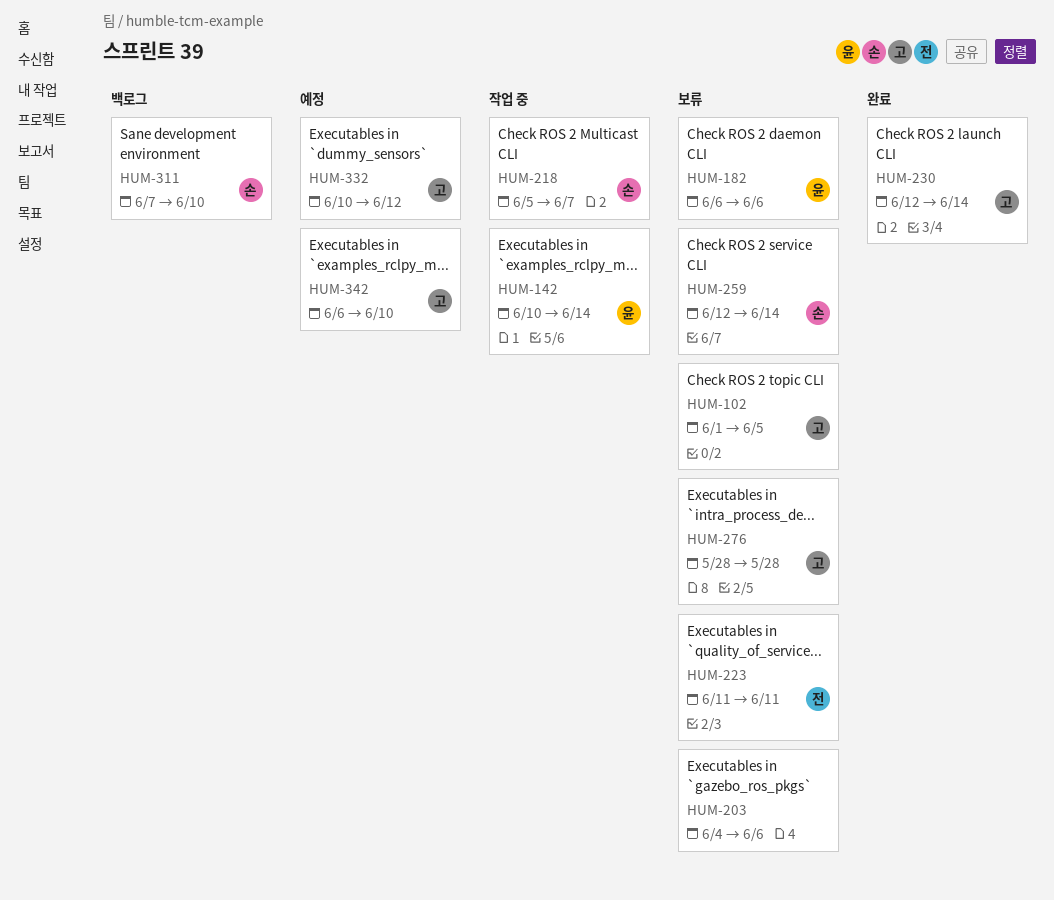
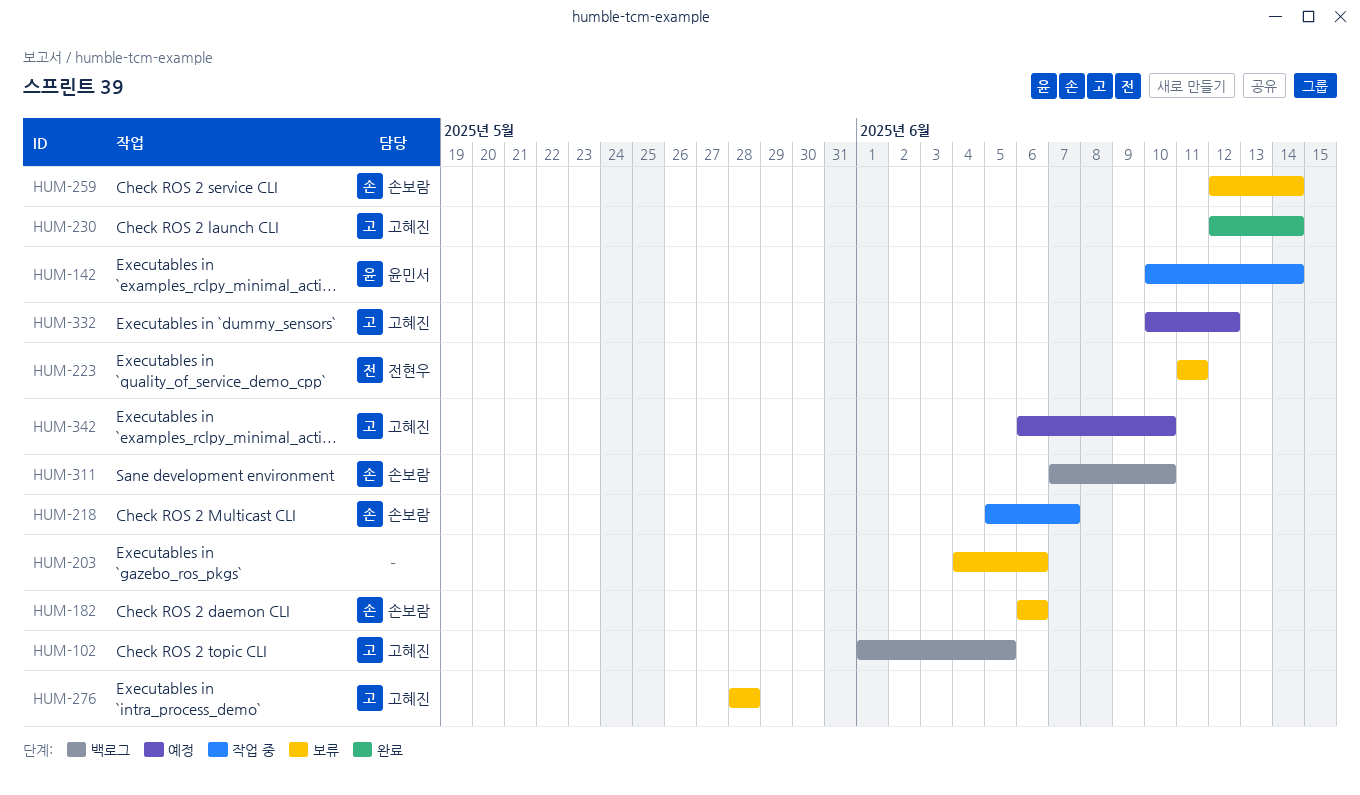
HUM-102, status: 보류 -> 백로그
HUM-182, owner: 윤민서 -> 손보람

